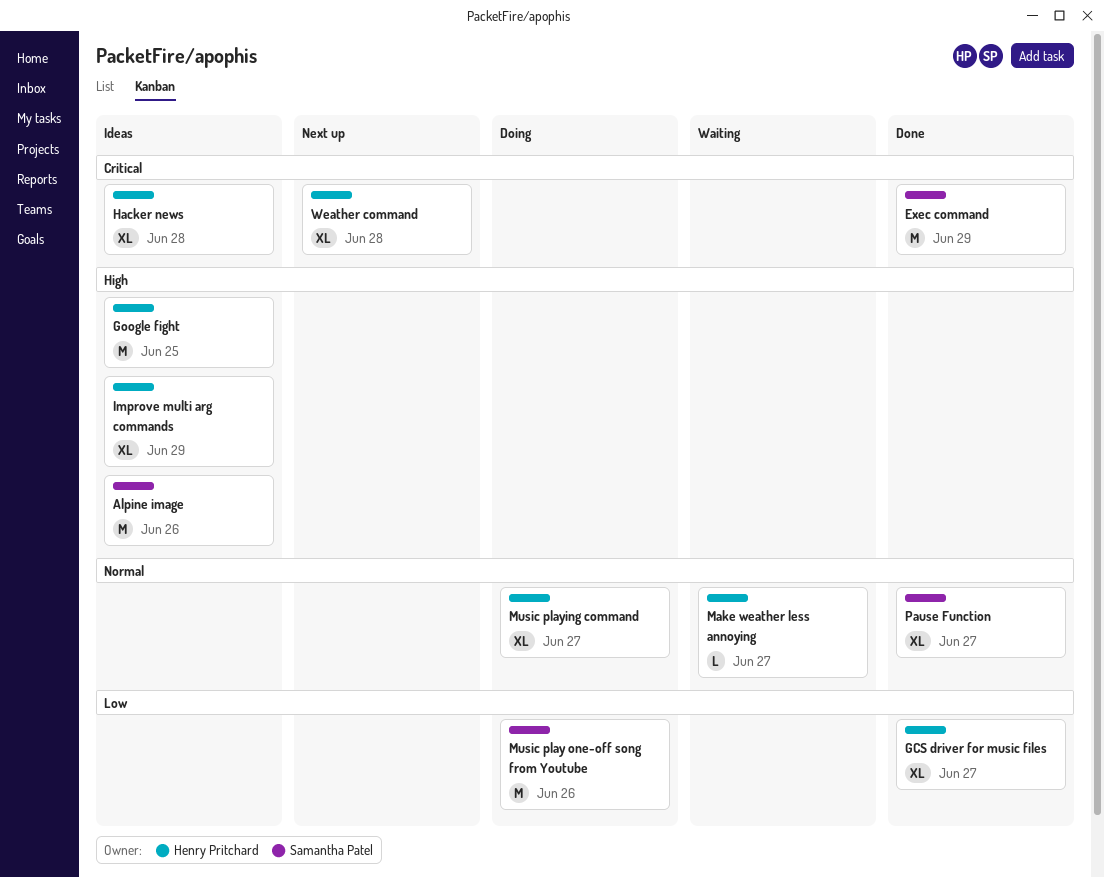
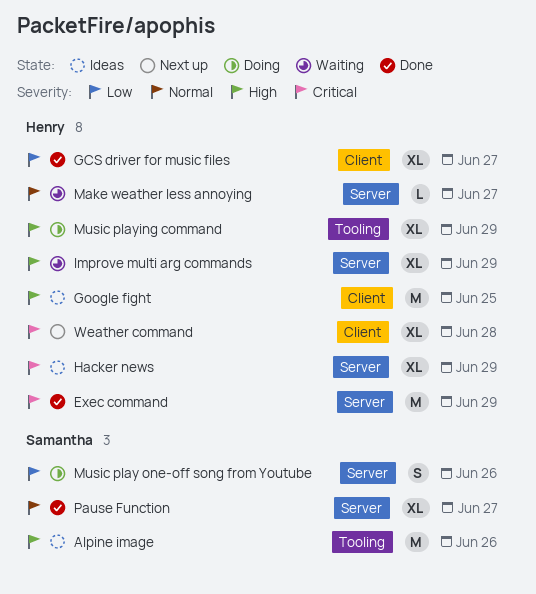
Exec command, owner: Samantha Patel -> Henry Pritchard
Hacker news, due: Jun 28 -> Jun 29
Improve multi arg commands, status: Ideas -> Waiting
Music play one-off song from Youtube, estimate: M -> S
Music playing command, priority: Normal -> High
Music playing command, due: Jun 27 -> Jun 29

